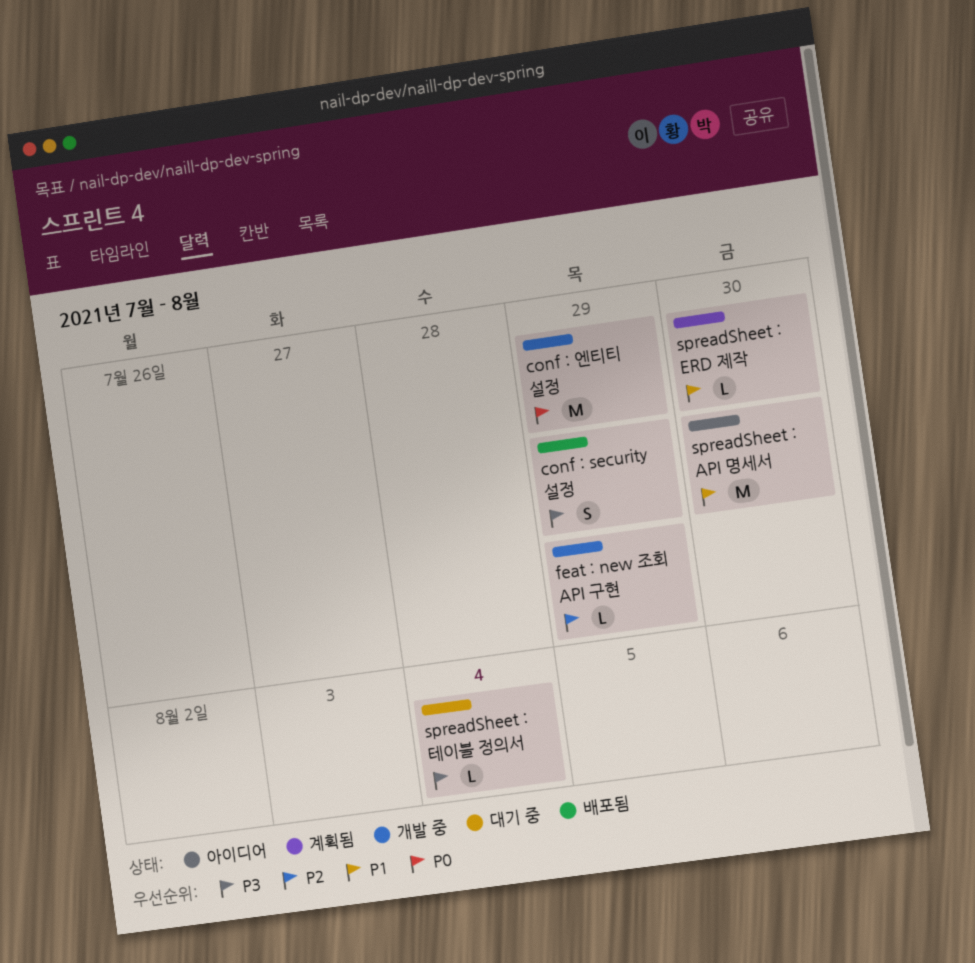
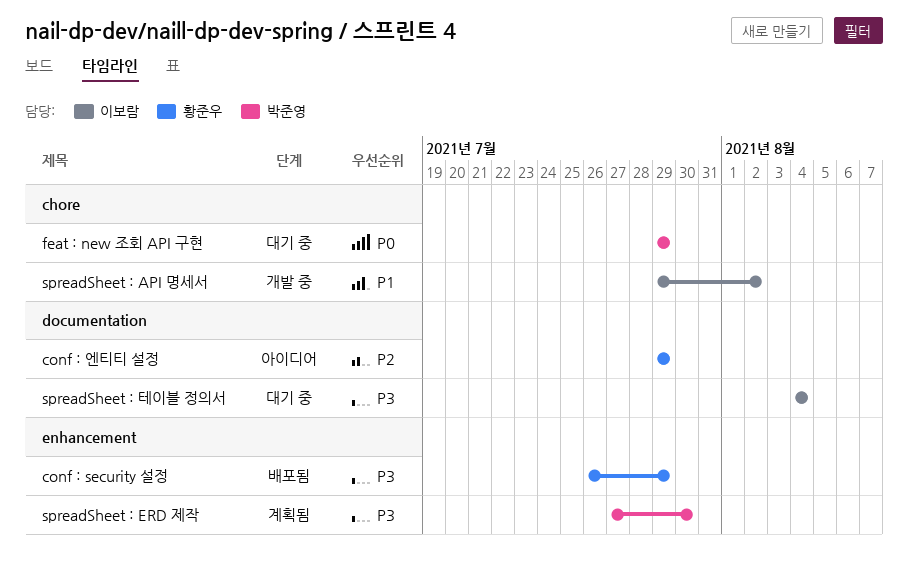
conf : 엔티티 설정, status: 개발 중 -> 아이디어
conf : 엔티티 설정, priority: P0 -> P2
feat : new 조회 API 구현, status: 개발 중 -> 대기 중
feat : new 조회 API 구현, priority: P2 -> P0
spreadSheet : API 명세서, status: 아이디어 -> 개발 중
spreadSheet : API 명세서, due: Jul 30 -> Aug 2
spreadSheet : ERD 제작, priority: P1 -> P3

